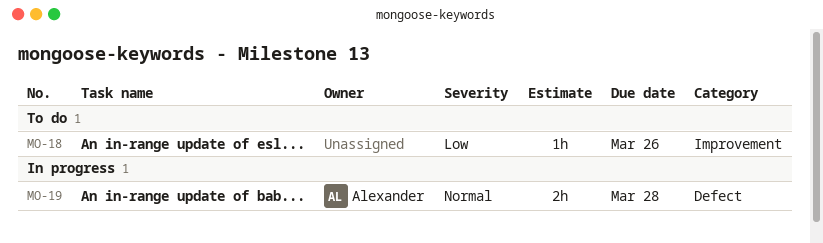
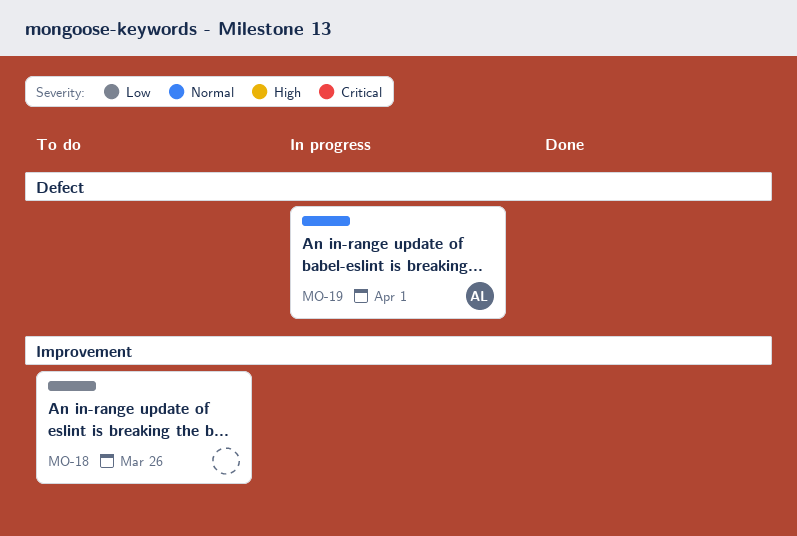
MO-19, due: Mar 28 -> Apr 1

